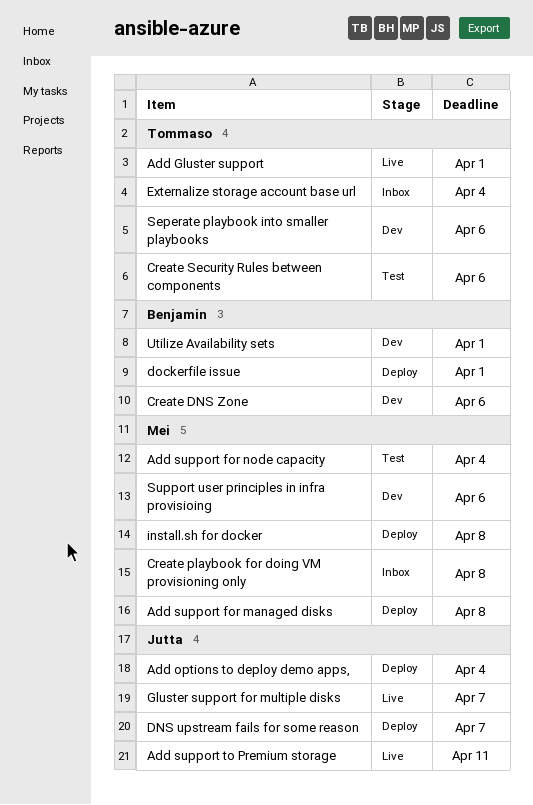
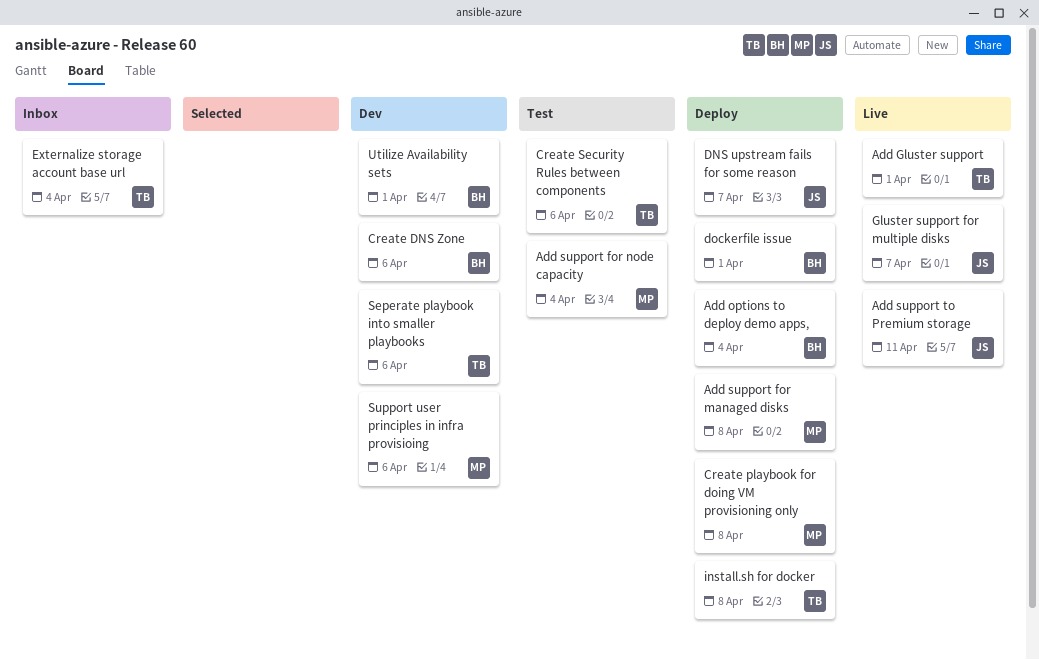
Add options to deploy demo apps,, owner: Jutta -> Benjamin
Create playbook for doing VM provisioning only, status: Inbox -> Deploy
install.sh for docker, owner: Mei -> Tommaso

